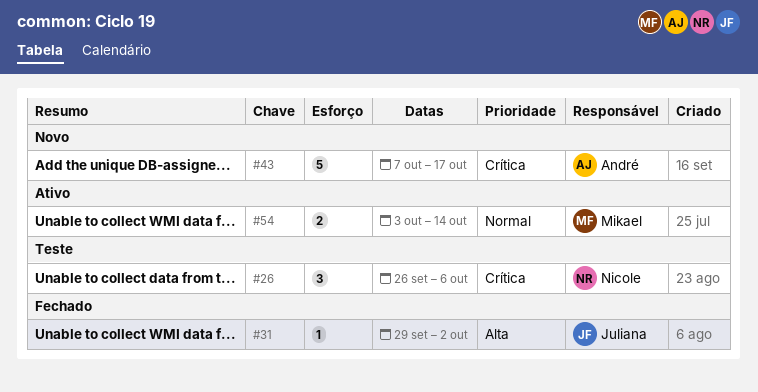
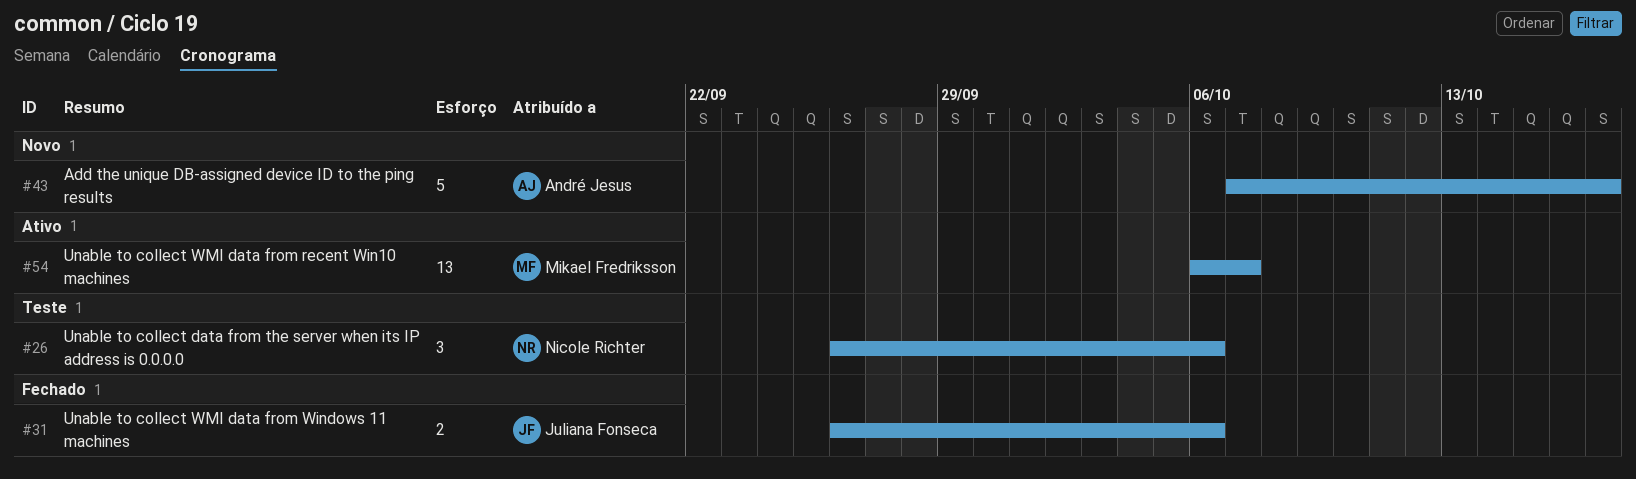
#31, estimate: 1 -> 2
#31, start: Sep 29 -> Sep 26
#31, due: Oct 2 -> Oct 6
#54, estimate: 2 -> 13
#54, start: Oct 3 -> Oct 6
#54, due: Oct 14 -> Oct 7

